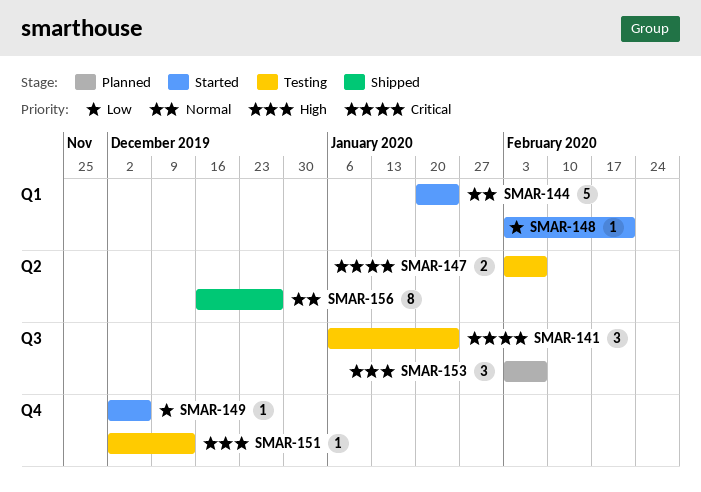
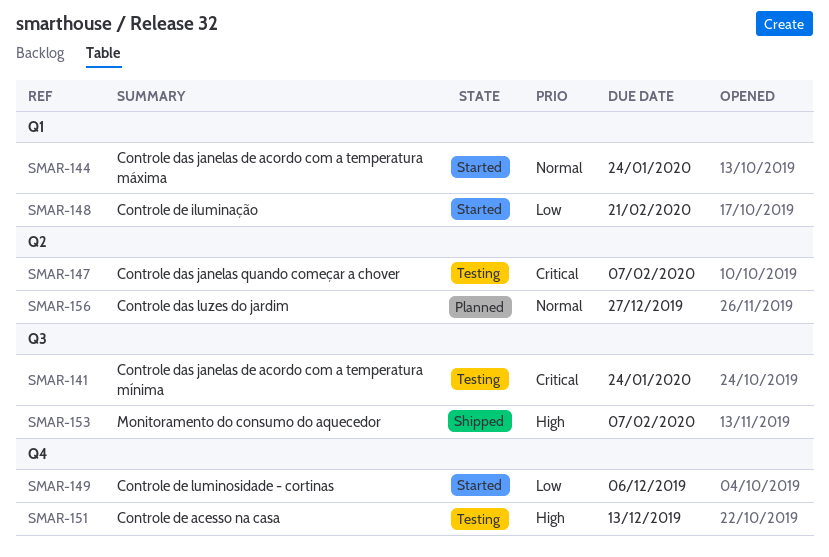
SMAR-153, status: Planned -> Shipped
SMAR-156, status: Shipped -> Planned

